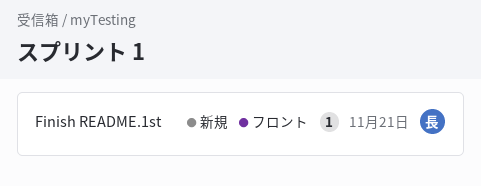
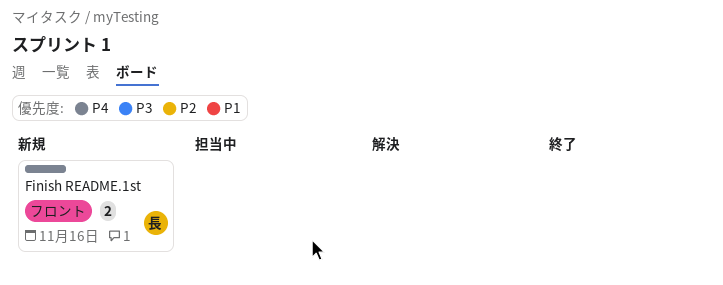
Finish README.1st, estimate: 1 -> 2
Finish README.1st, due: Nov 21 -> Nov 16

